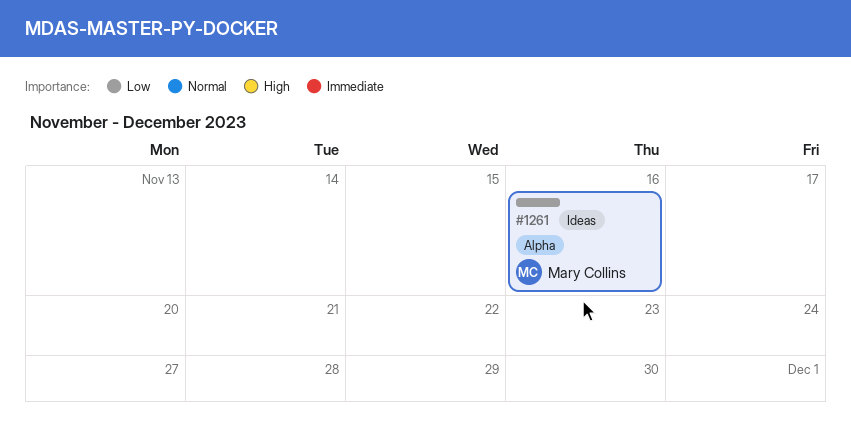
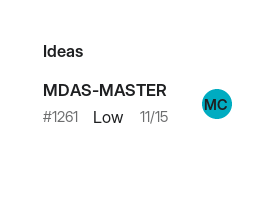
#1261, due: Nov 16 -> Nov 15

